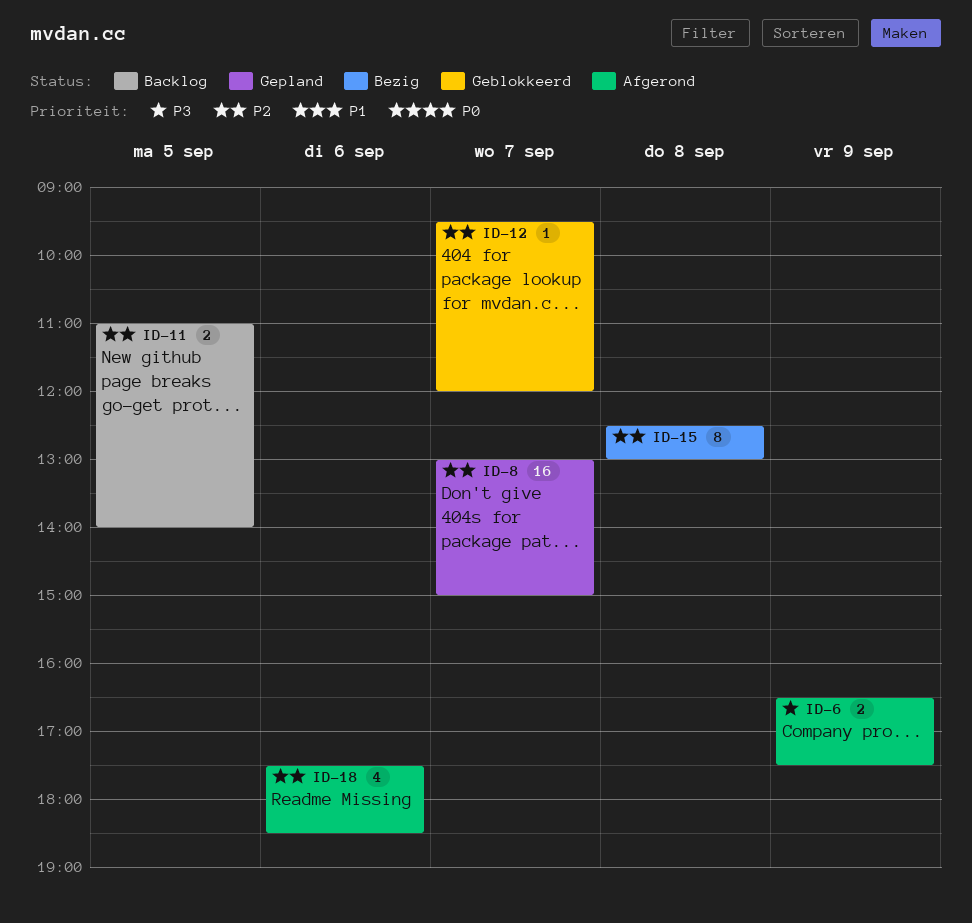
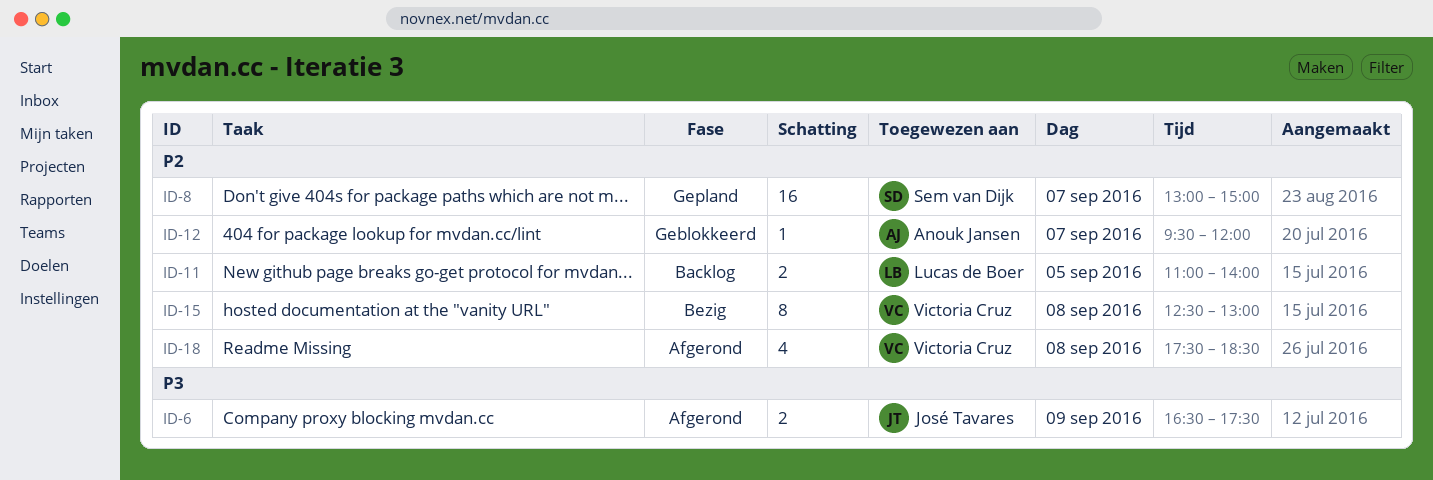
ID-18, day: Sep 6 -> Sep 8

